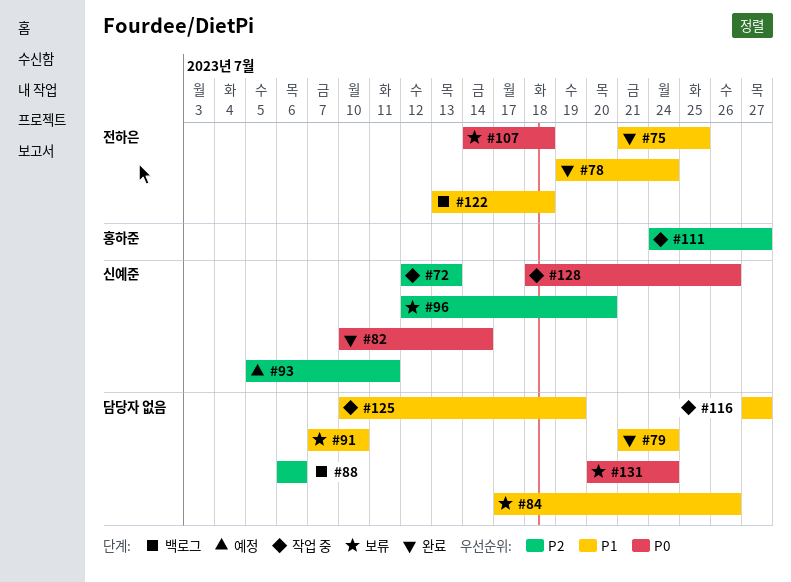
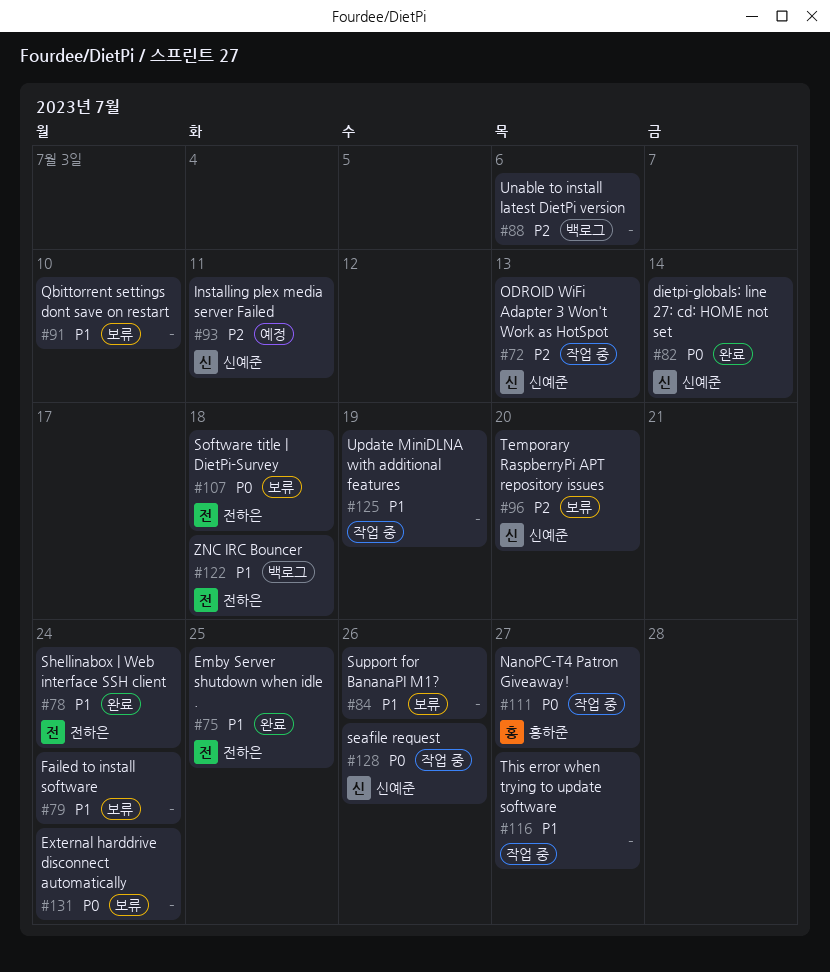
#79, status: 완료 -> 보류
#111, priority: P2 -> P0

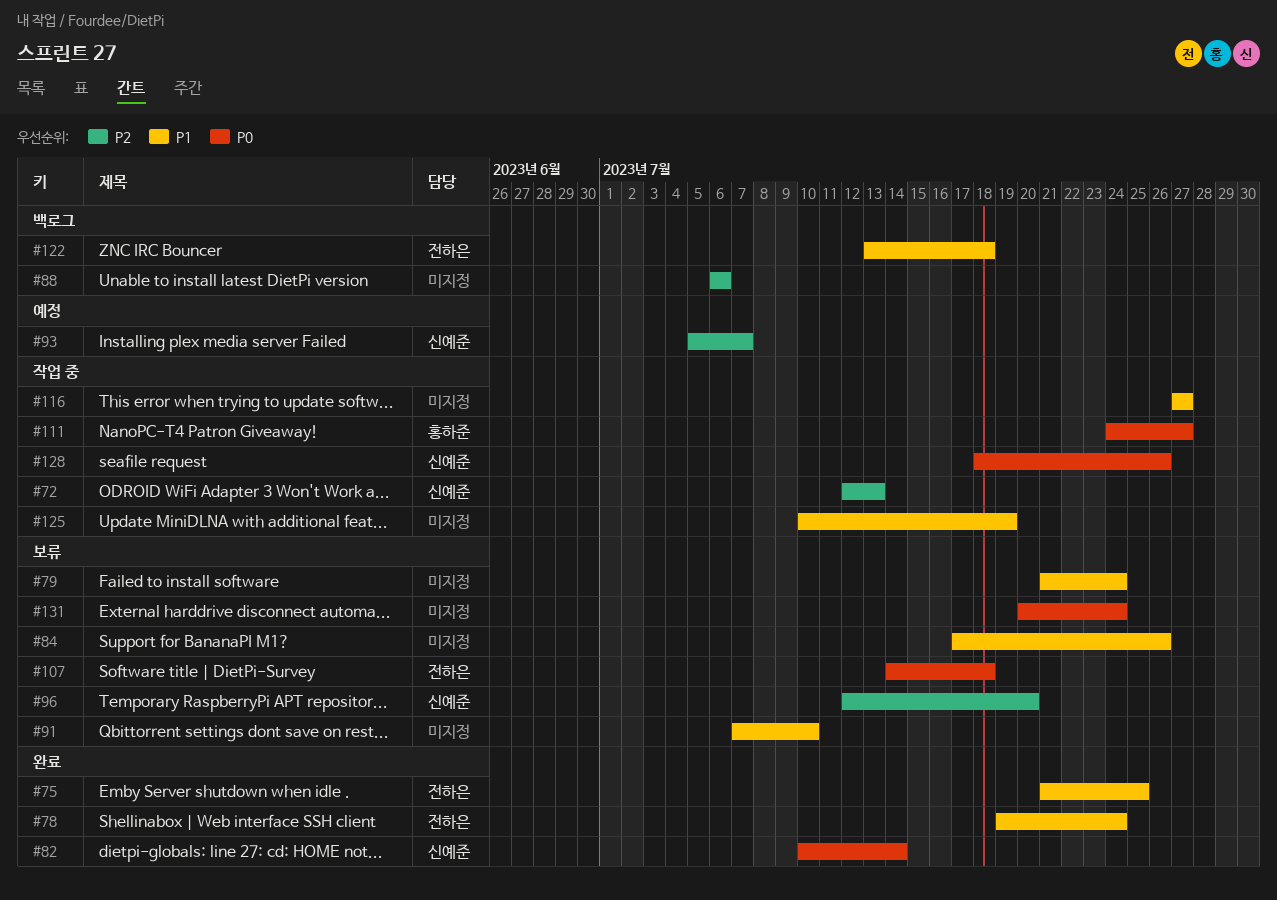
#93, due: Jul 11 -> Jul 7

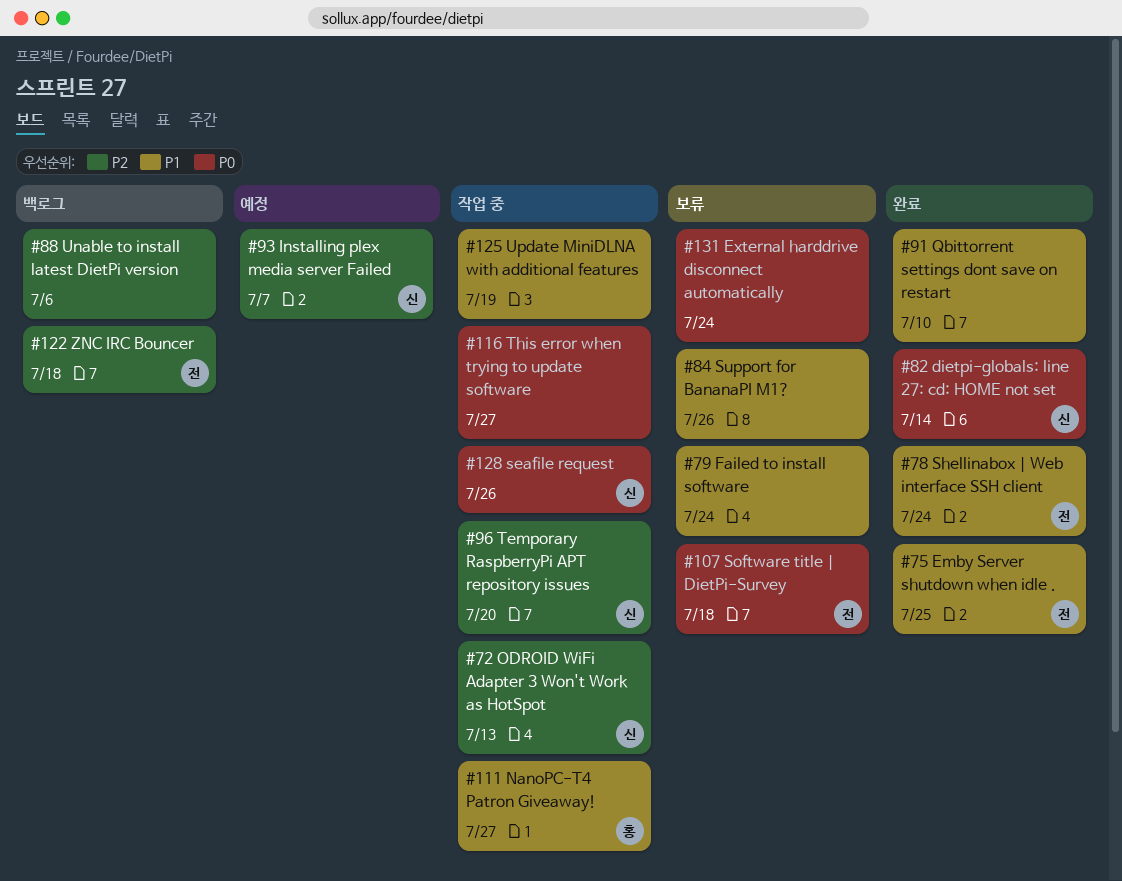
#91, status: 보류 -> 완료
#96, status: 보류 -> 작업 중
#111, priority: P0 -> P1
#116, priority: P1 -> P0
#122, priority: P1 -> P2

